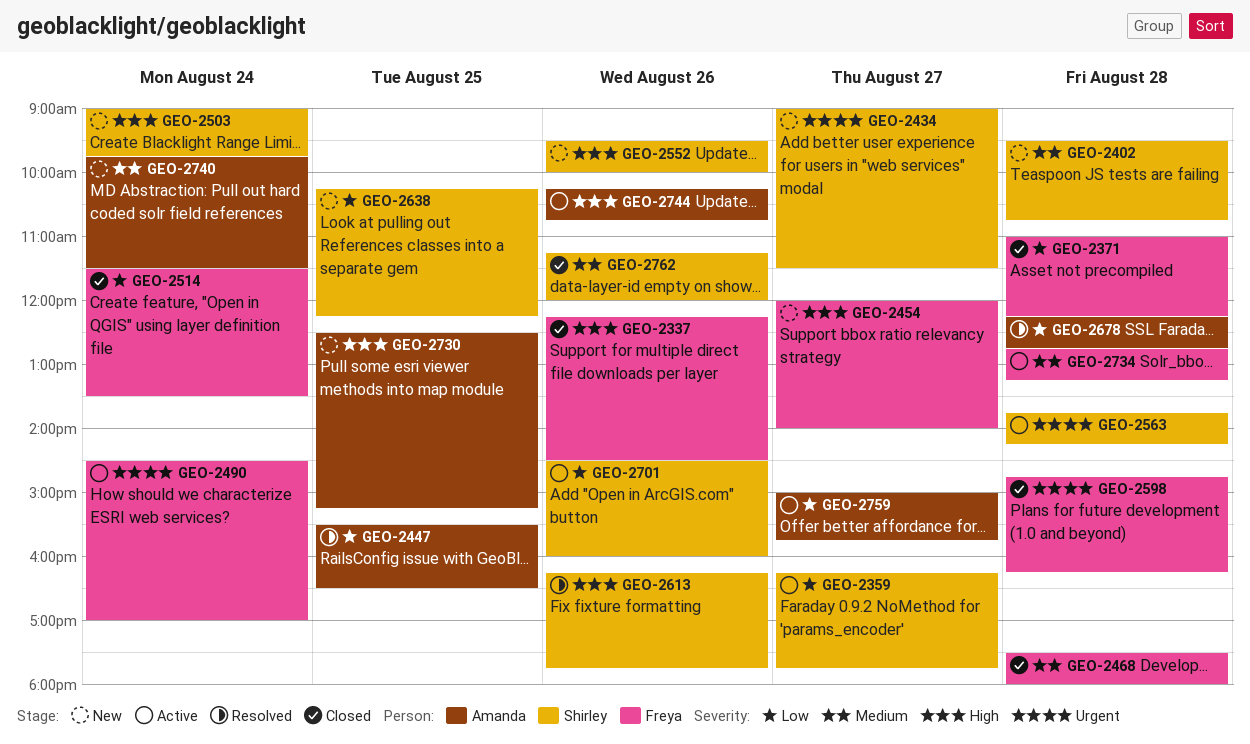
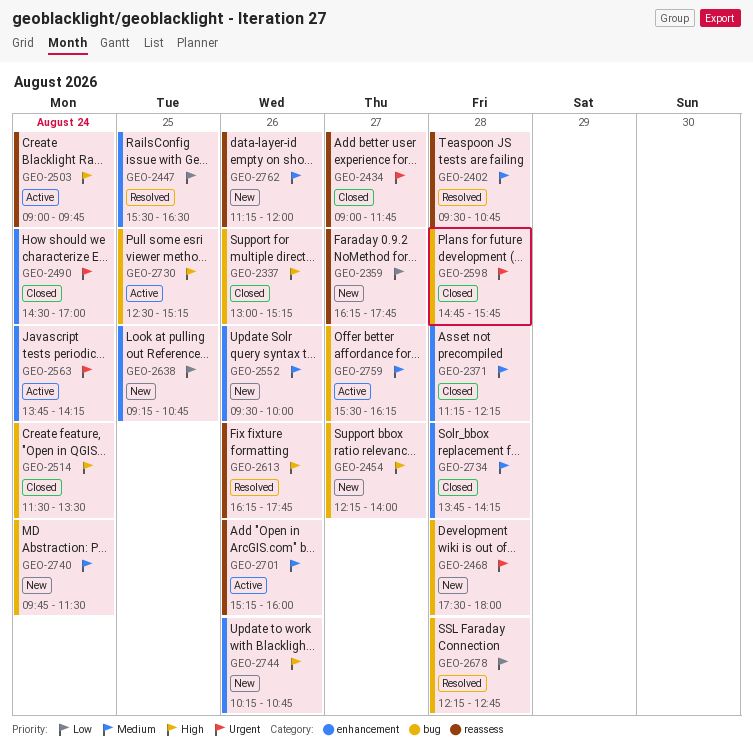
GEO-2337, begins: 12:15 -> 13:00
GEO-2337, ends: 14:30 -> 15:15
GEO-2359, status: Active -> New
GEO-2371, priority: Low -> Medium
GEO-2371, begins: 11:00 -> 11:15
GEO-2402, status: New -> Resolved
GEO-2434, status: New -> Closed
GEO-2434, ends: 11:30 -> 11:45
GEO-2454, begins: 12:00 -> 12:15
GEO-2468, status: Closed -> New
GEO-2468, priority: Medium -> Urgent
GEO-2490, status: Active -> Closed
GEO-2503, status: New -> Active
GEO-2514, priority: Low -> High
GEO-2552, priority: High -> Medium
GEO-2563, day: Aug 28 -> Aug 24
GEO-2598, ends: 16:15 -> 15:45
GEO-2638, begins: 10:15 -> 09:15
GEO-2638, ends: 12:15 -> 10:45
GEO-2701, priority: Low -> Medium
GEO-2701, begins: 14:30 -> 15:15
GEO-2730, status: New -> Active
GEO-2734, status: Active -> Closed
GEO-2734, begins: 12:45 -> 13:45
GEO-2734, ends: 13:15 -> 14:15
GEO-2744, status: Active -> New
GEO-2759, priority: Low -> Medium
GEO-2759, begins: 15:00 -> 15:30
GEO-2759, ends: 15:45 -> 16:15
GEO-2762, status: Closed -> New

